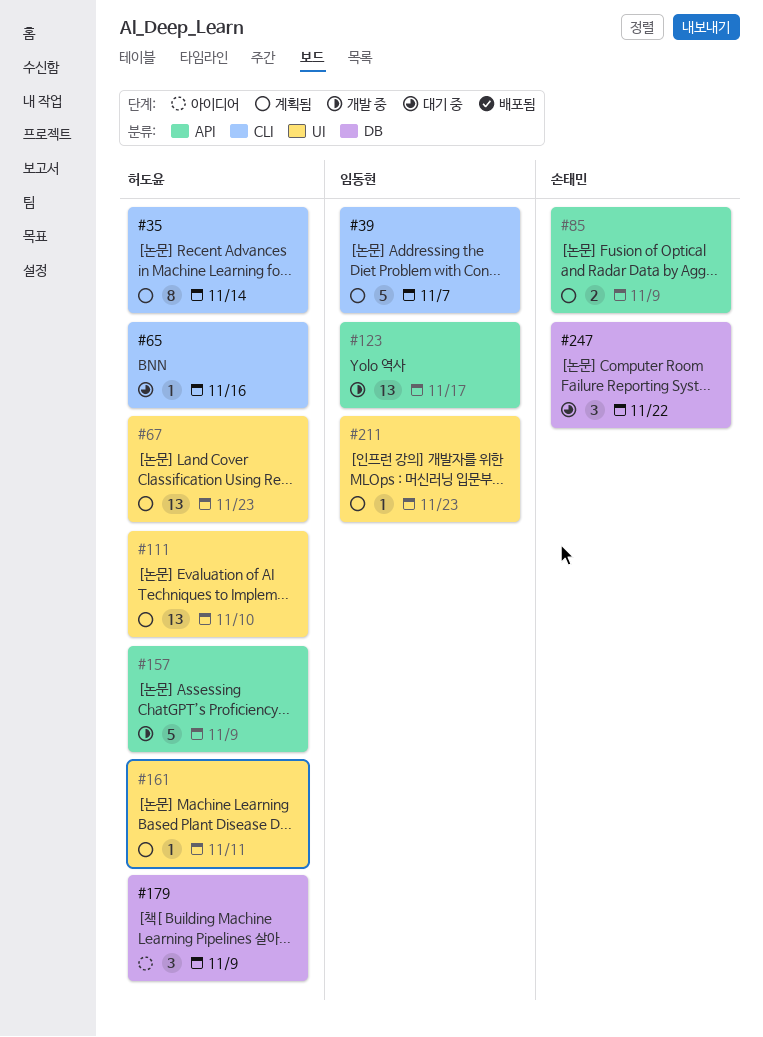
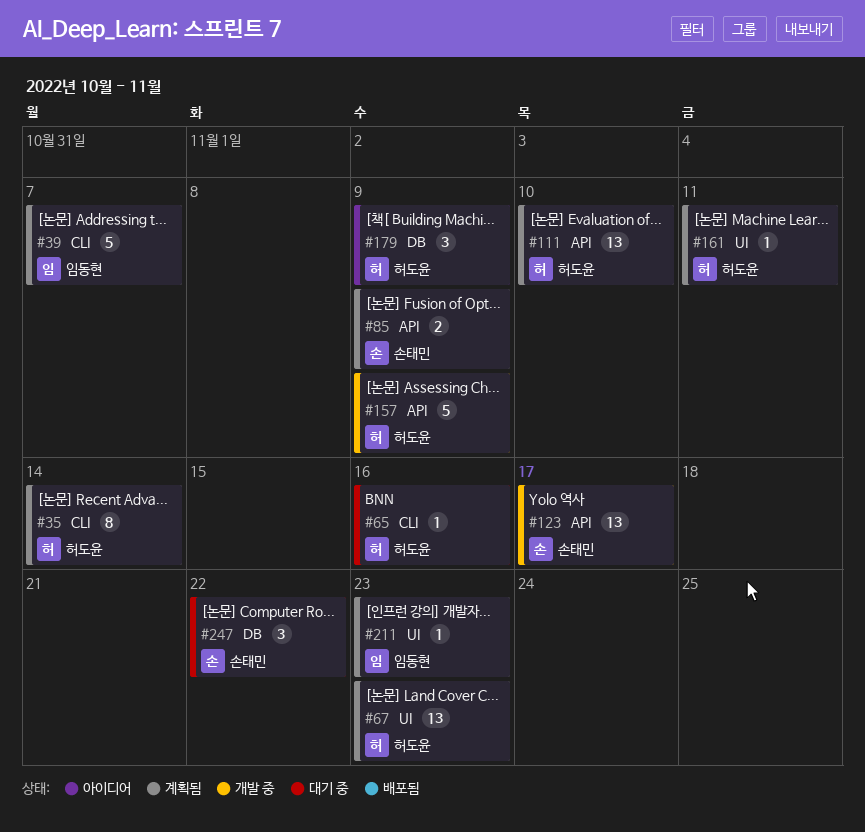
#111, label: UI -> API
#123, owner: 임동현 -> 손태민

